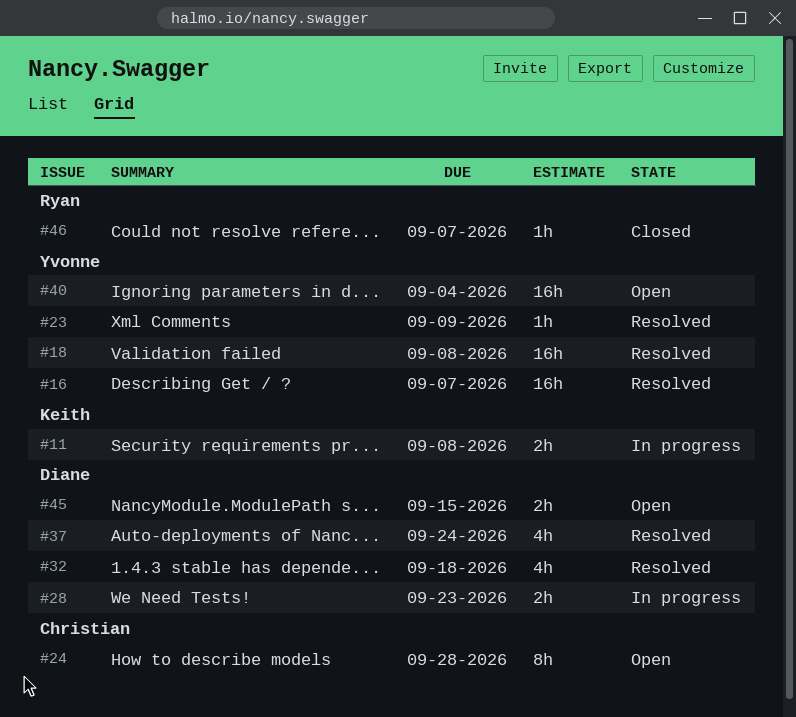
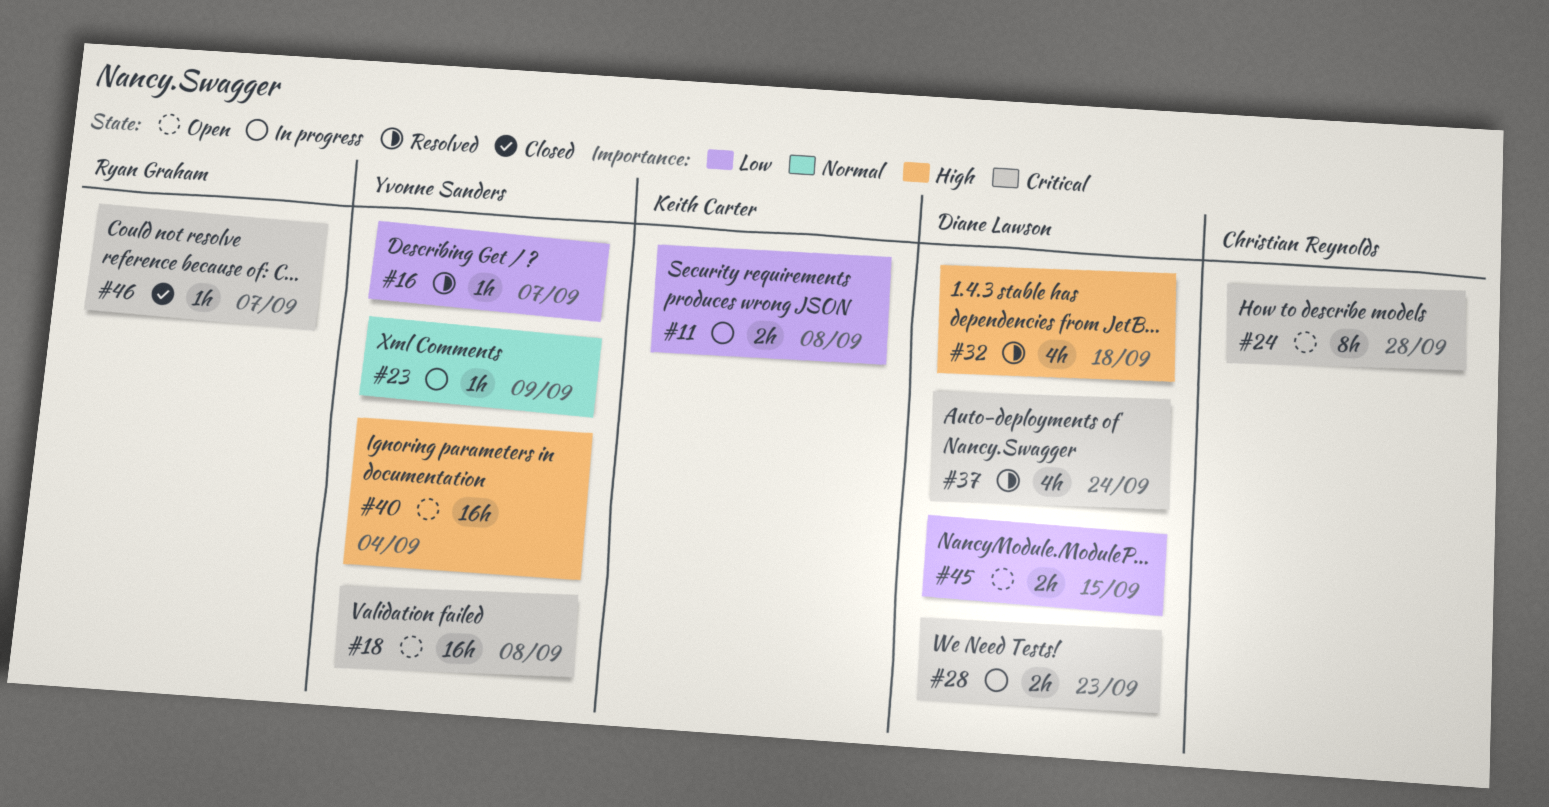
#16, estimate: 16h -> 1h
#18, status: Resolved -> Open
#23, status: Resolved -> In progress

